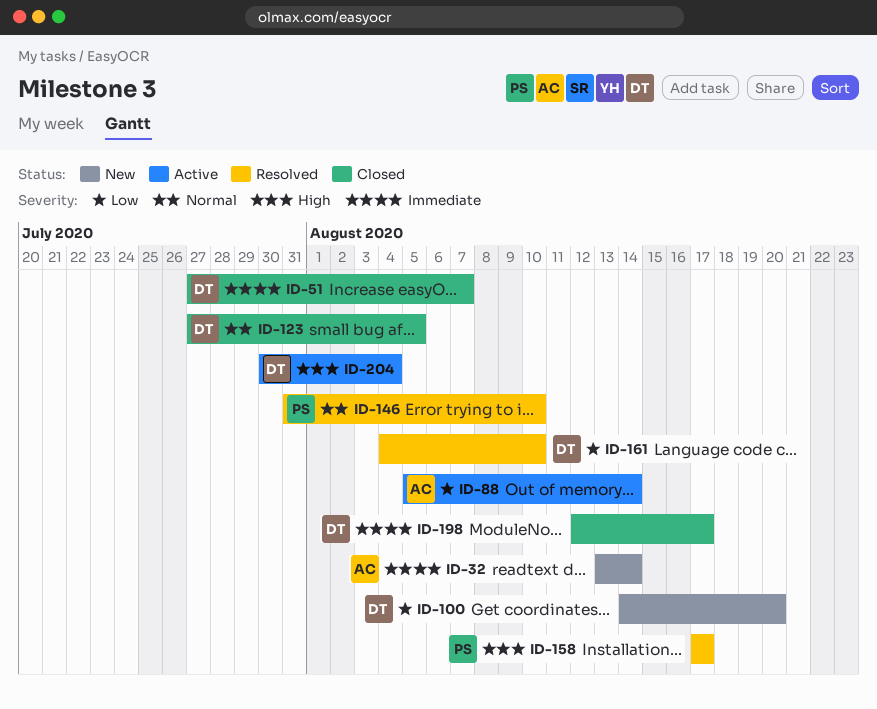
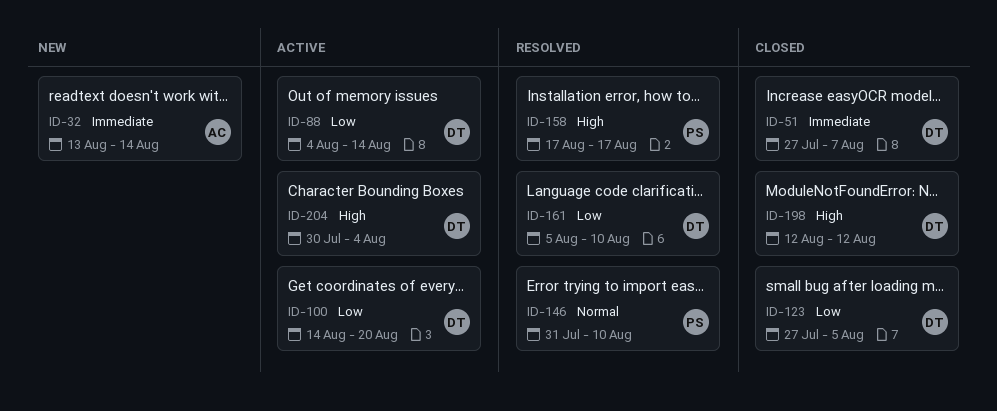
ID-88, owner: AC -> DT
ID-88, start: Aug 5 -> Aug 4
ID-100, status: New -> Active
ID-123, priority: Normal -> Low
ID-161, start: Aug 4 -> Aug 5
ID-198, priority: Immediate -> High
ID-198, due: Aug 17 -> Aug 12

